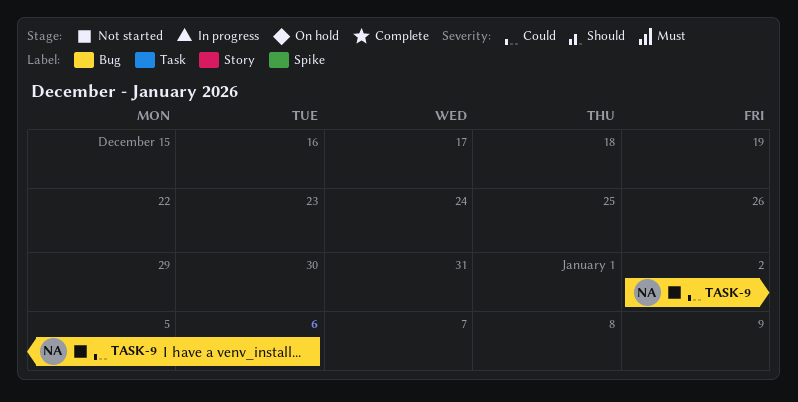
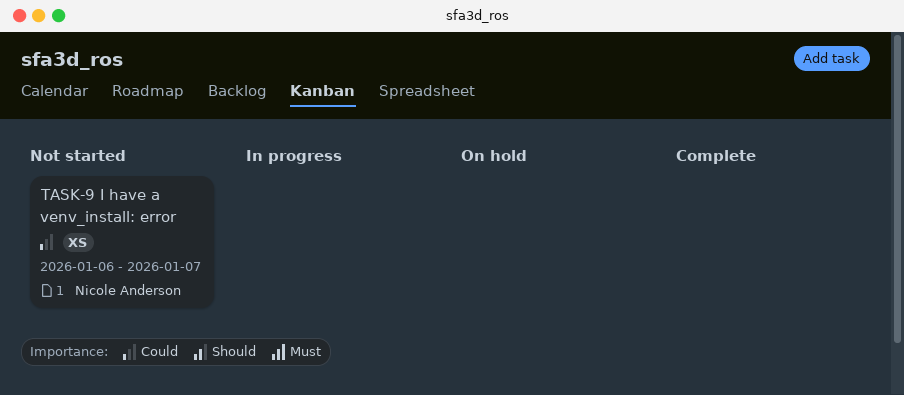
TASK-9, start: Jan 2 -> Jan 6
TASK-9, due: Jan 6 -> Jan 7

